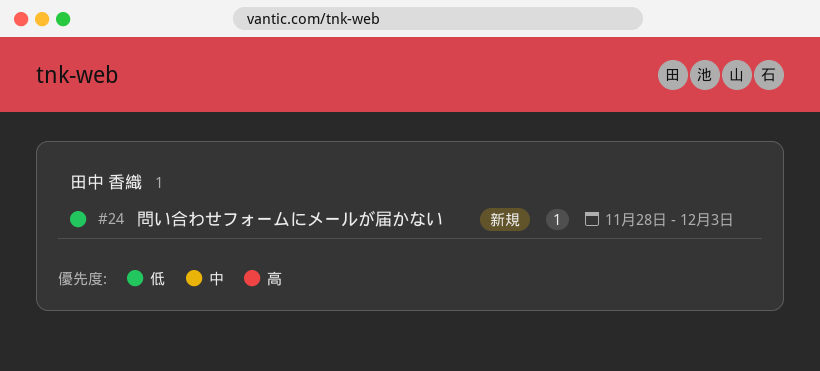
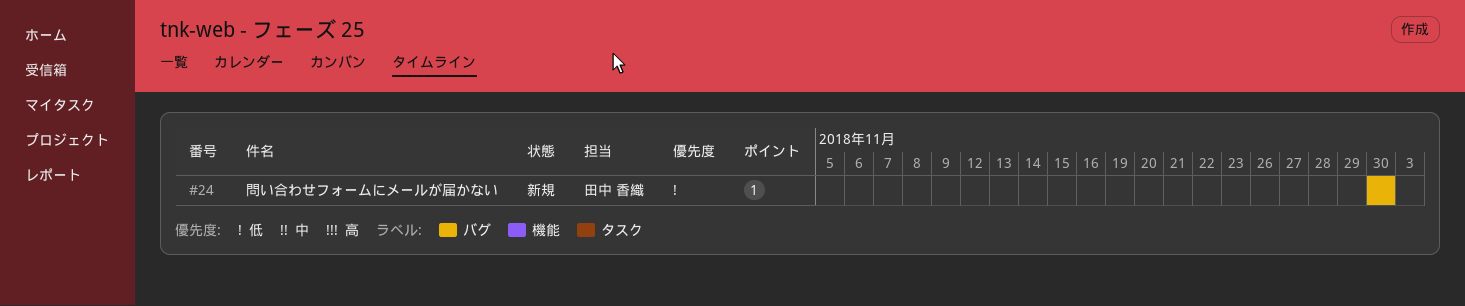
#24, start: Nov 28 -> Nov 30
#24, due: Dec 3 -> Nov 30

